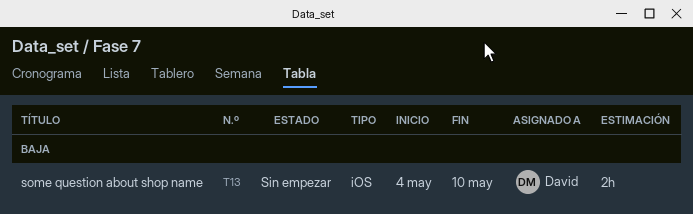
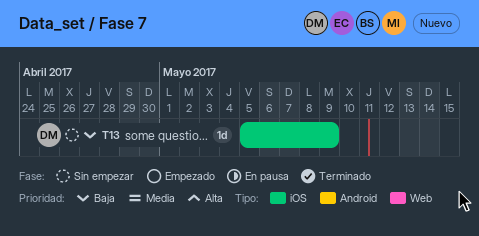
T13, estimate: 2h -> 1d
T13, start: May 4 -> May 5
T13, due: May 10 -> May 9

